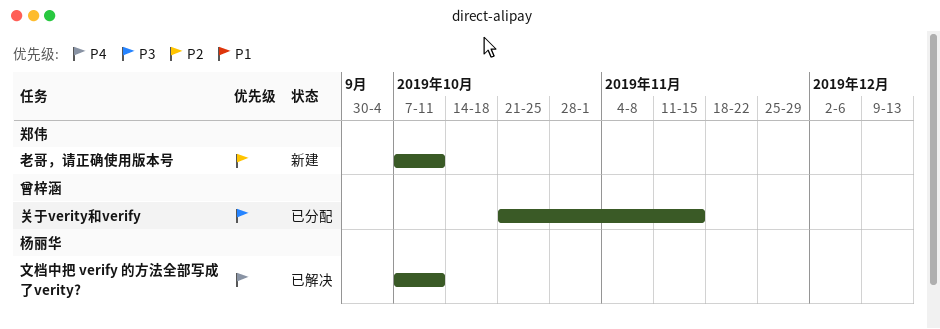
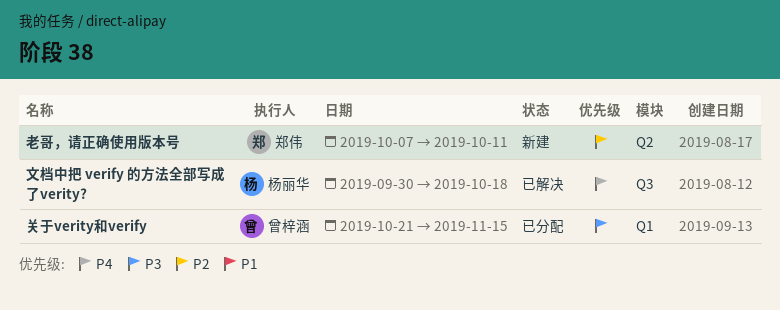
文档中把 verify 的方法全部写成了verity?, start: Oct 7 -> Sep 30
文档中把 verify 的方法全部写成了verity?, due: Oct 11 -> Oct 18

